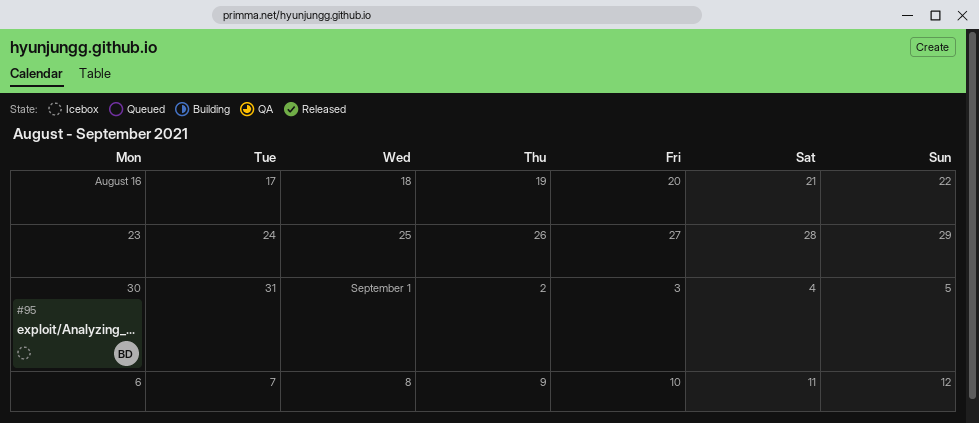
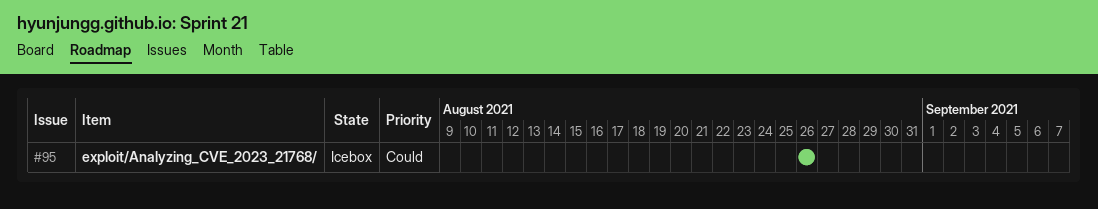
#95, due: Aug 30 -> Aug 26

